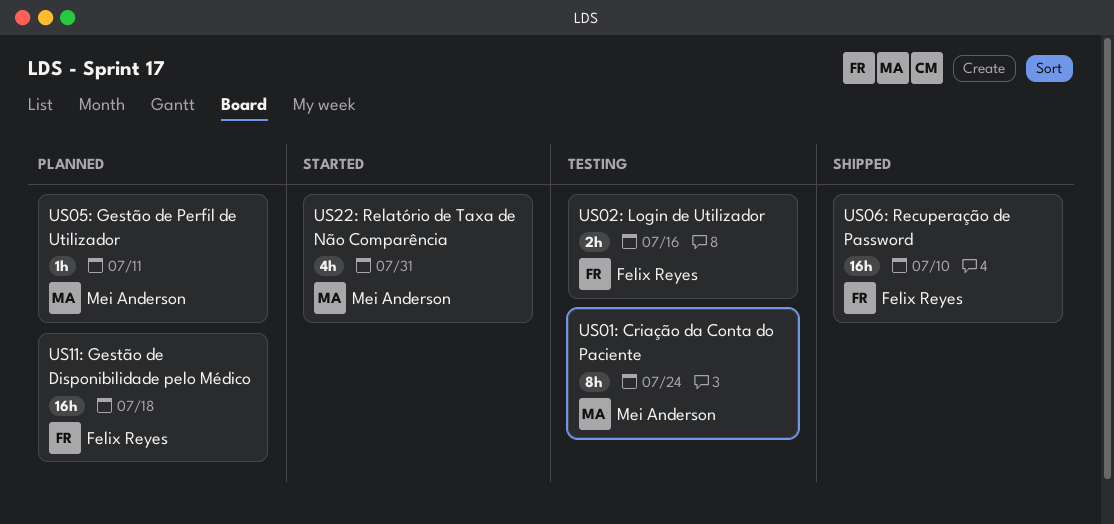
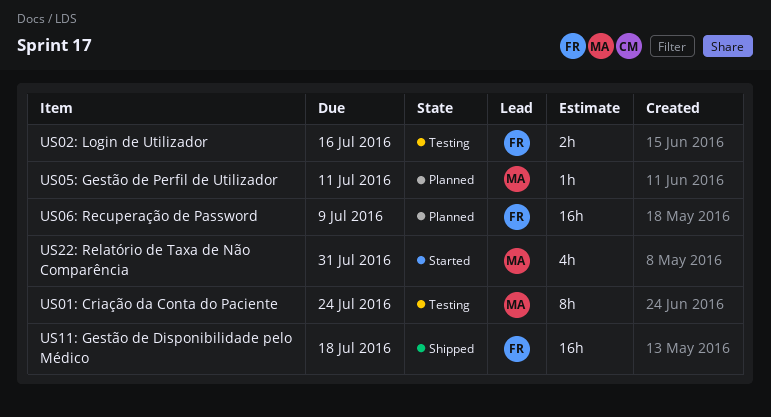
US06: Recuperação de Password, status: Shipped -> Planned
US06: Recuperação de Password, due: Jul 10 -> Jul 9
US11: Gestão de Disponibilidade pelo Médico, status: Planned -> Shipped

